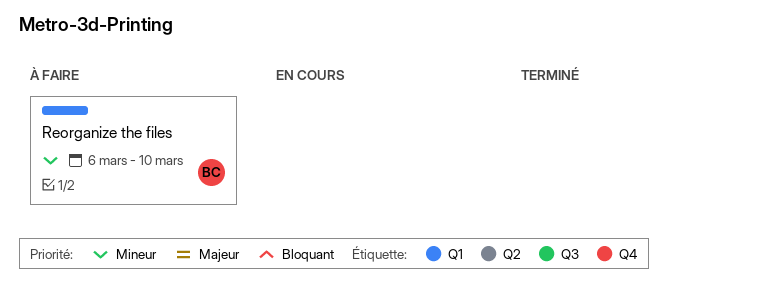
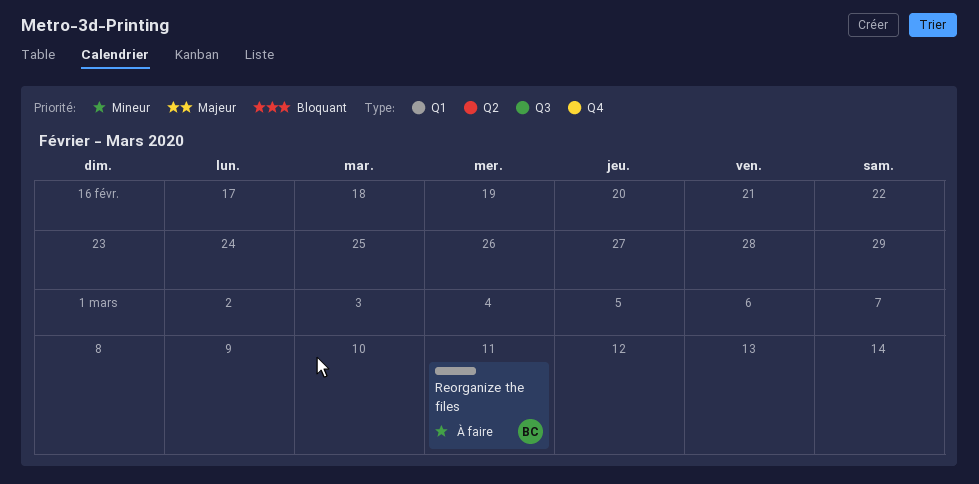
Reorganize the files, due: Mar 10 -> Mar 11

